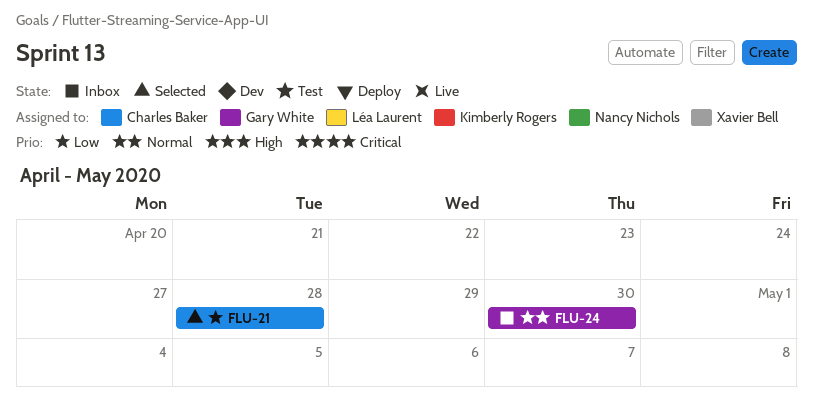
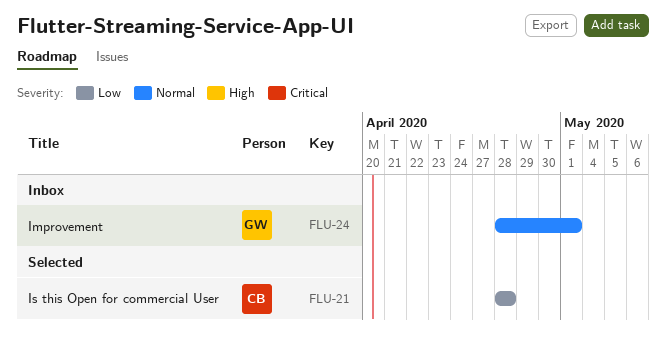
FLU-24, start: Apr 30 -> Apr 28
FLU-24, due: Apr 30 -> May 1

